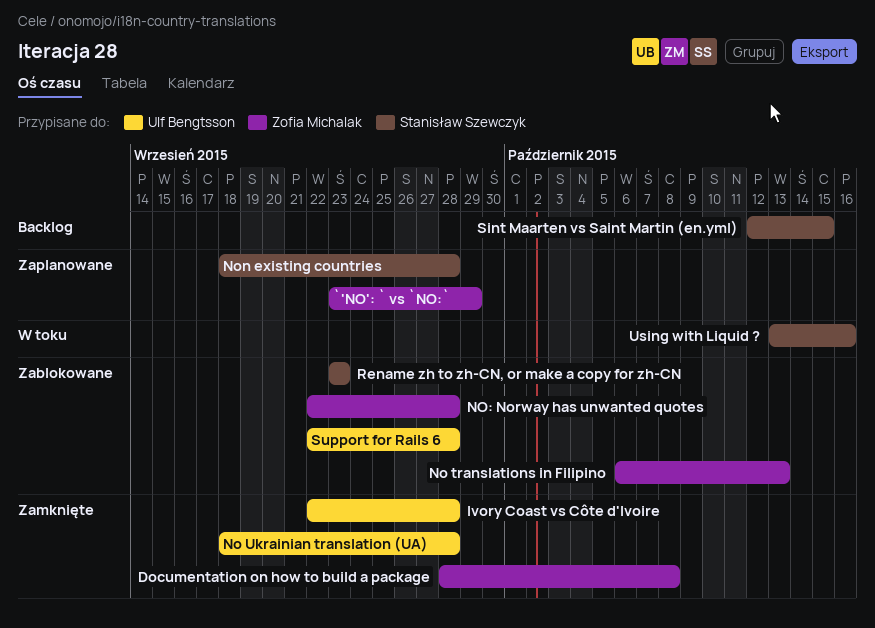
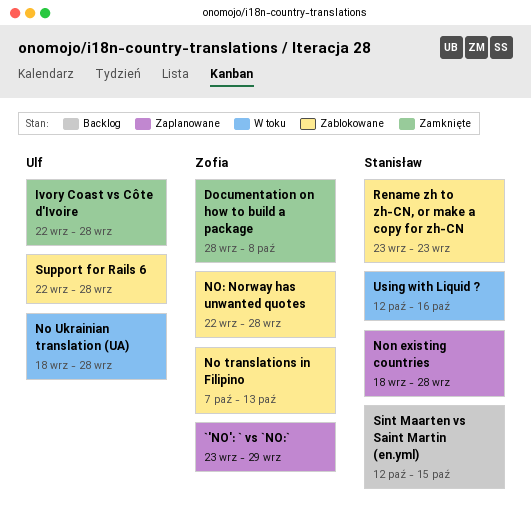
No translations in Filipino, start: Oct 6 -> Oct 7
No Ukrainian translation (UA), status: Zamknięte -> W toku
Using with Liquid ?, start: Oct 13 -> Oct 12

